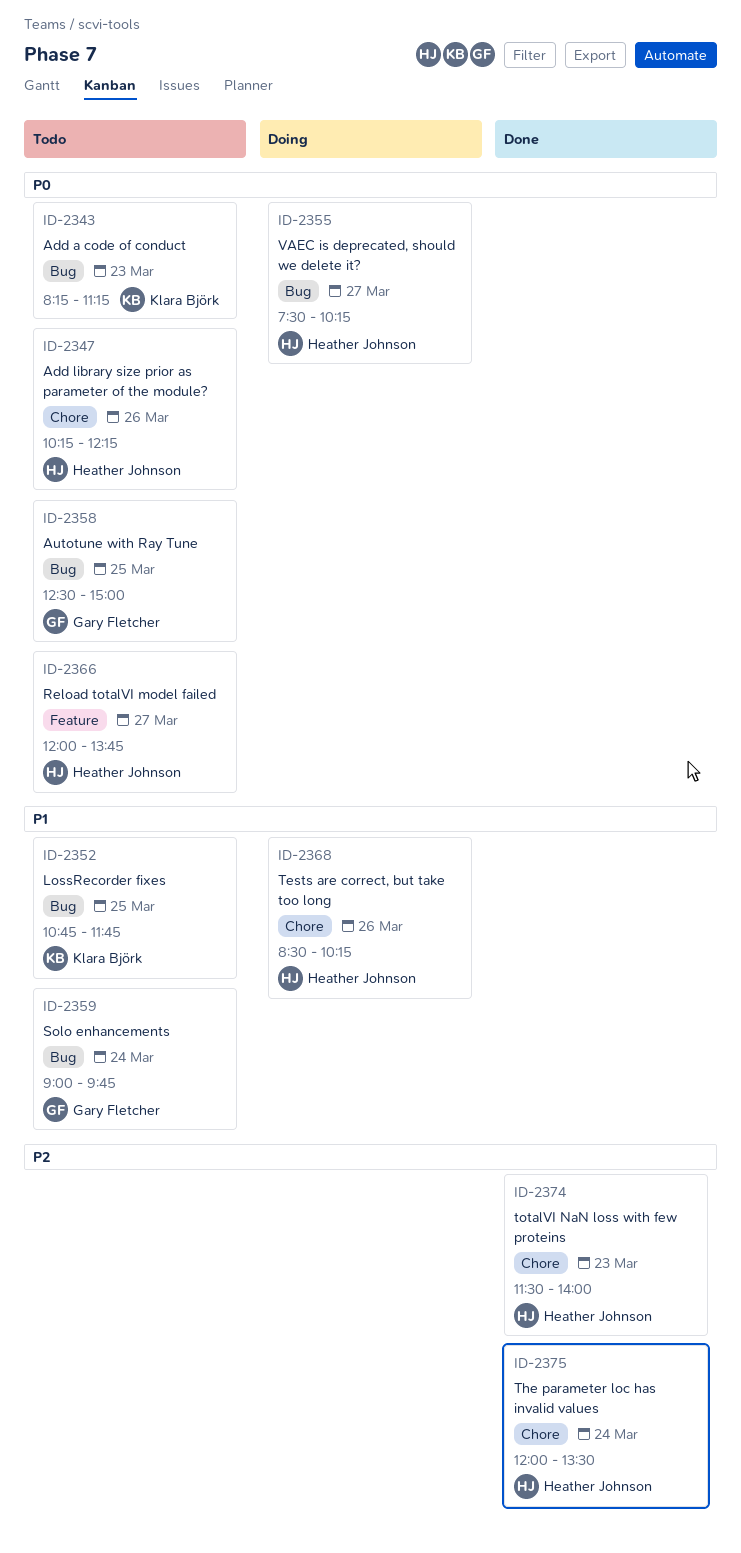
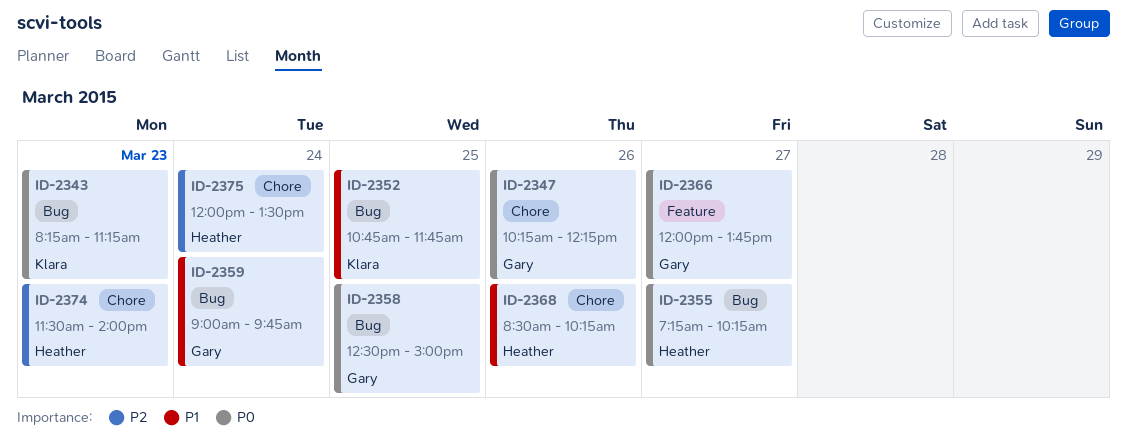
ID-2347, owner: Heather Johnson -> Gary Fletcher
ID-2355, begins: 07:30 -> 07:15
ID-2366, owner: Heather Johnson -> Gary Fletcher

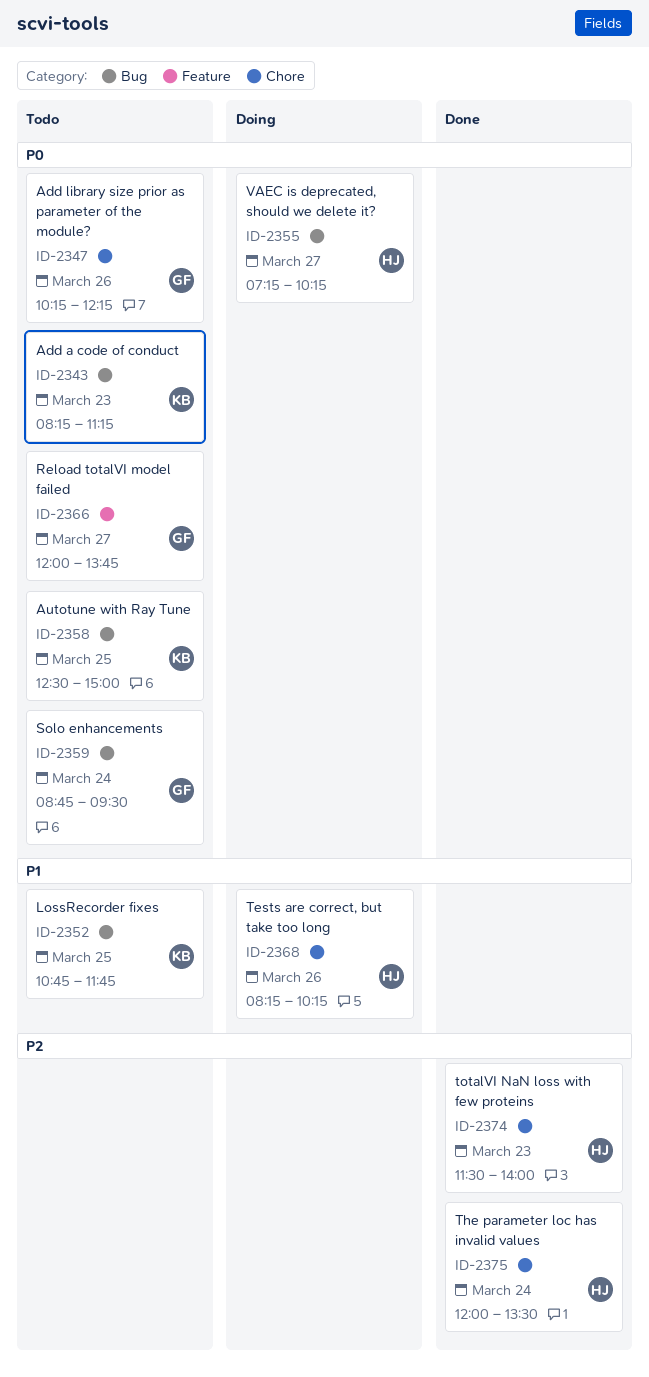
ID-2358, owner: Gary -> Klara
ID-2359, priority: P1 -> P0
ID-2359, begins: 09:00 -> 08:45
ID-2359, ends: 09:45 -> 09:30
ID-2368, begins: 08:30 -> 08:15

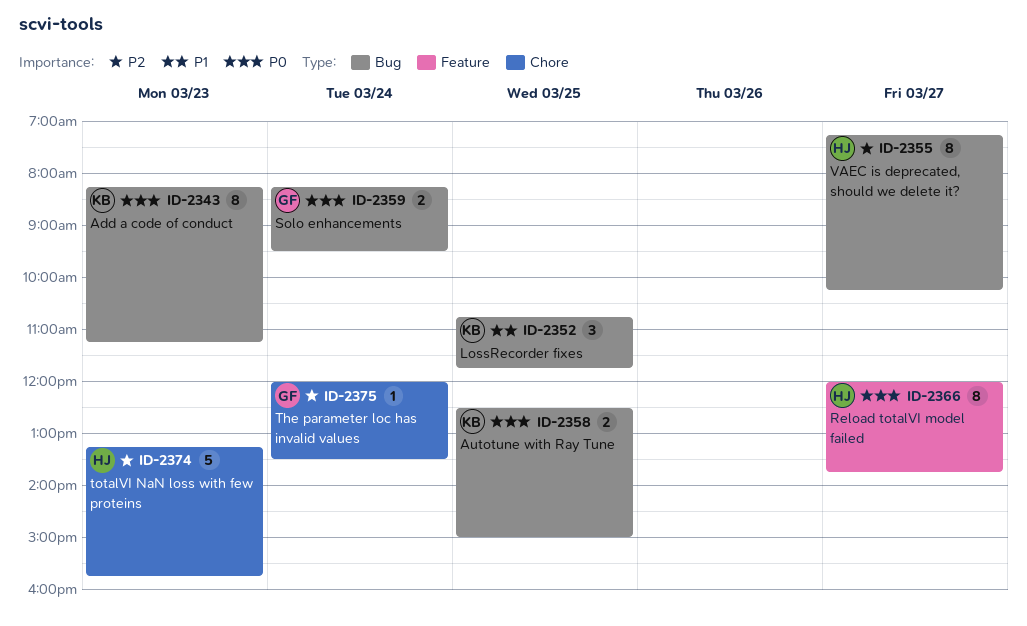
ID-2347: present -> none
ID-2355, priority: P0 -> P2
ID-2359, begins: 08:45 -> 08:15
ID-2366, owner: GF -> HJ
ID-2368: present -> none
ID-2374, begins: 11:30 -> 13:15
ID-2374, ends: 14:00 -> 15:45
ID-2375, owner: HJ -> GF

